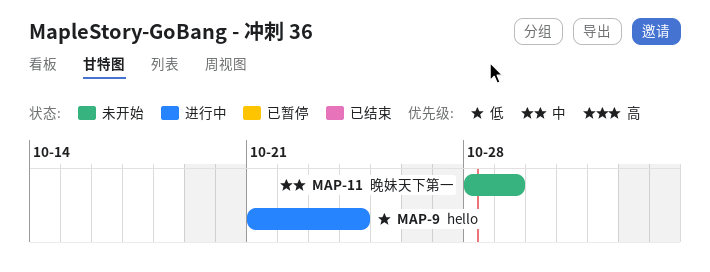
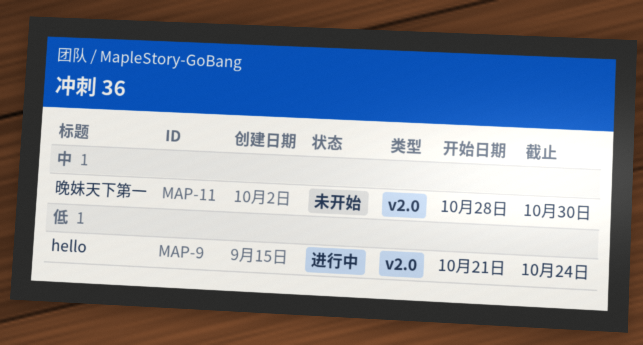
MAP-11, due: Oct 29 -> Oct 30

